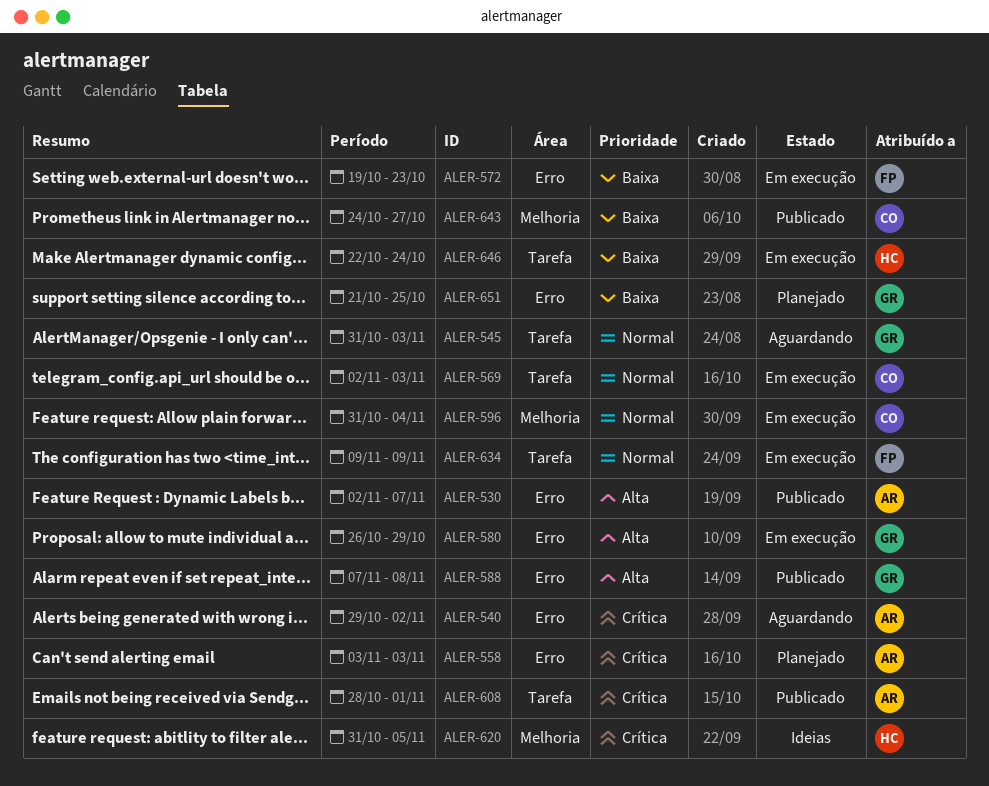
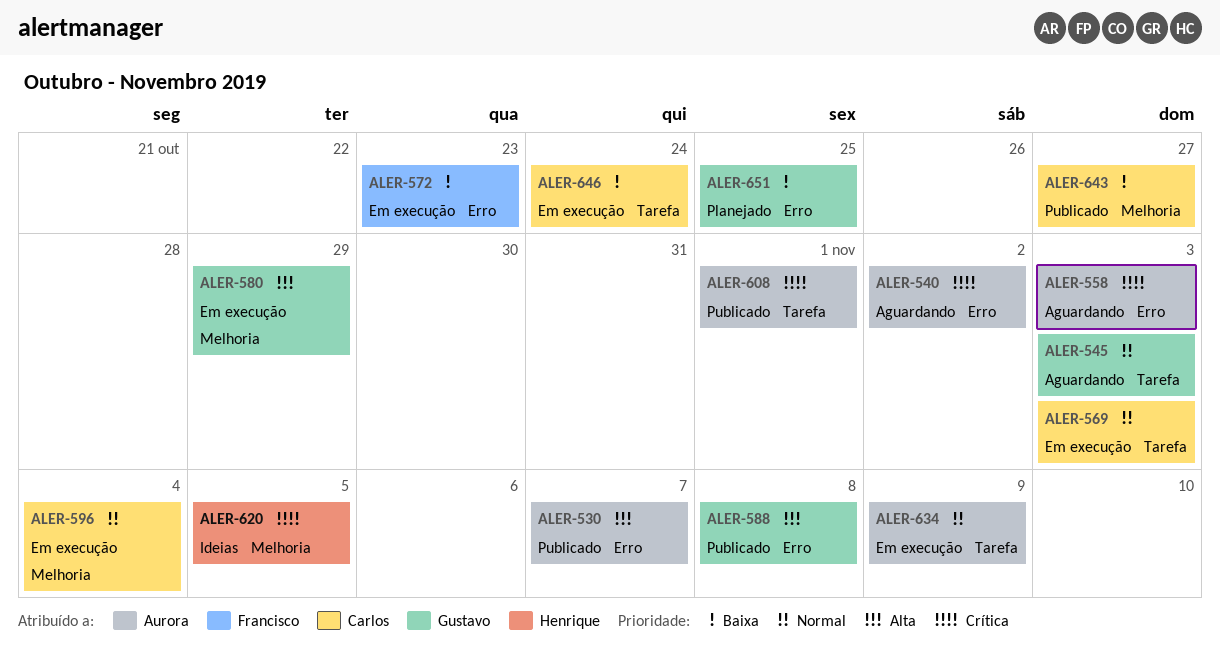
ALER-558, status: Planejado -> Aguardando
ALER-580, label: Erro -> Melhoria
ALER-634, owner: Francisco -> Aurora
ALER-646, owner: Henrique -> Carlos

